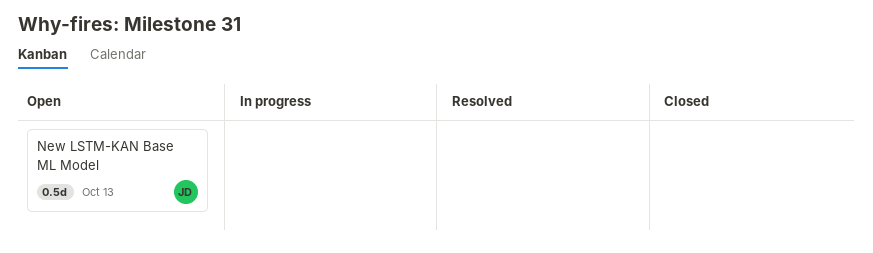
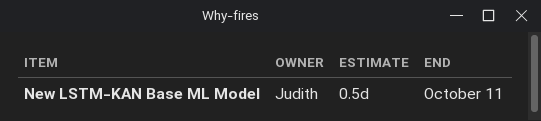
New LSTM-KAN Base ML Model, due: Oct 13 -> Oct 11

